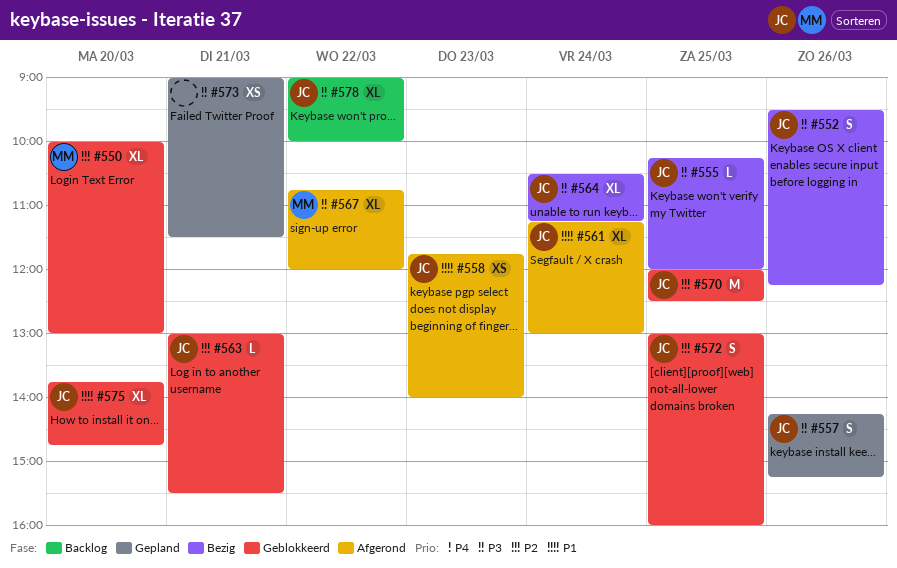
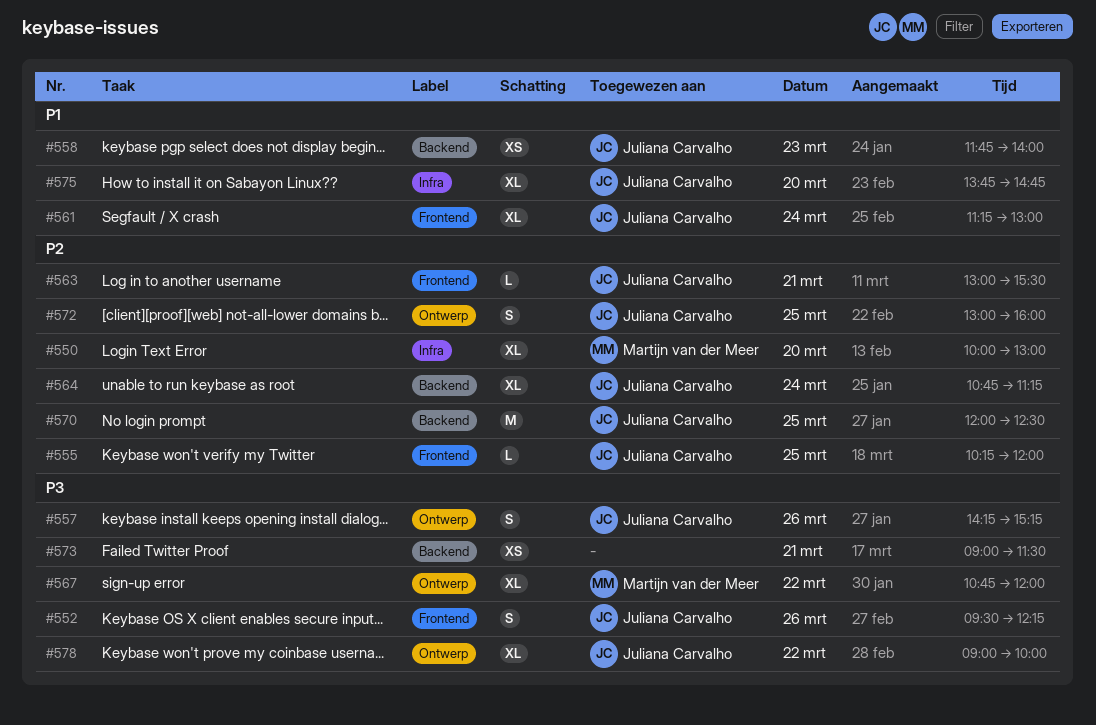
#555, priority: P3 -> P2
#564, priority: P3 -> P2
#564, begins: 10:30 -> 10:45

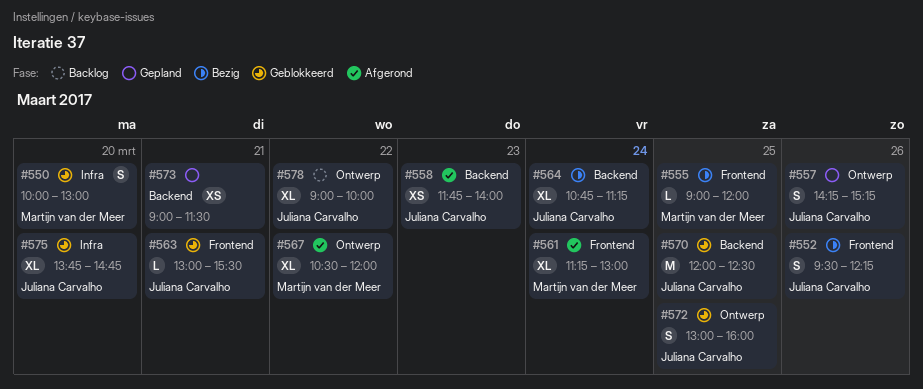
#550, estimate: XL -> S
#555, owner: Juliana Carvalho -> Martijn van der Meer
#555, begins: 10:15 -> 09:00
#561, owner: Juliana Carvalho -> Martijn van der Meer
#567, begins: 10:45 -> 10:30

